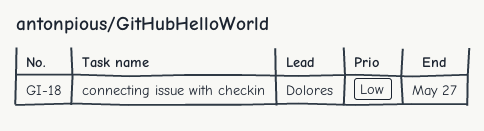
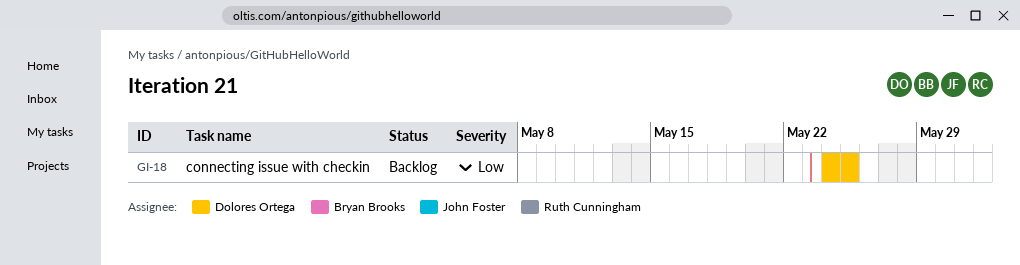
GI-18, due: May 27 -> May 25

